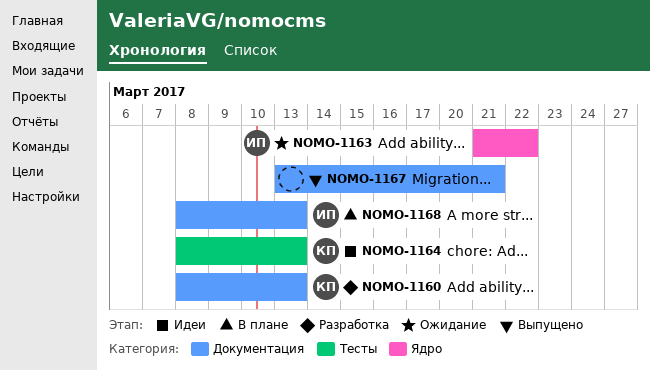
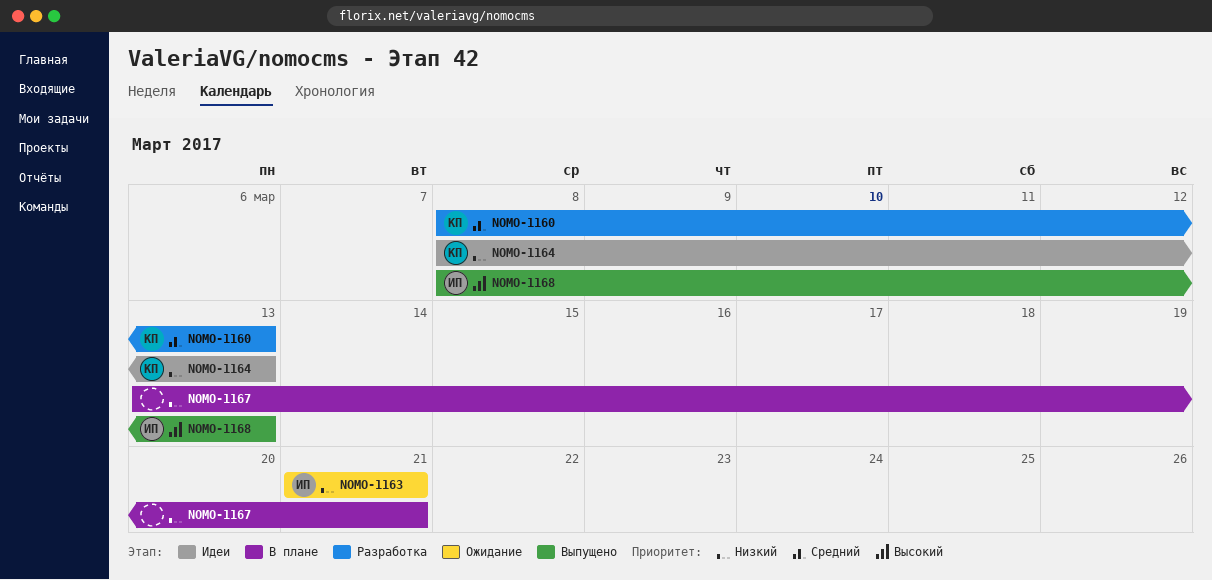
NOMO-1163, due: Mar 22 -> Mar 21
NOMO-1167, status: Выпущено -> В плане
NOMO-1168, status: В плане -> Выпущено

